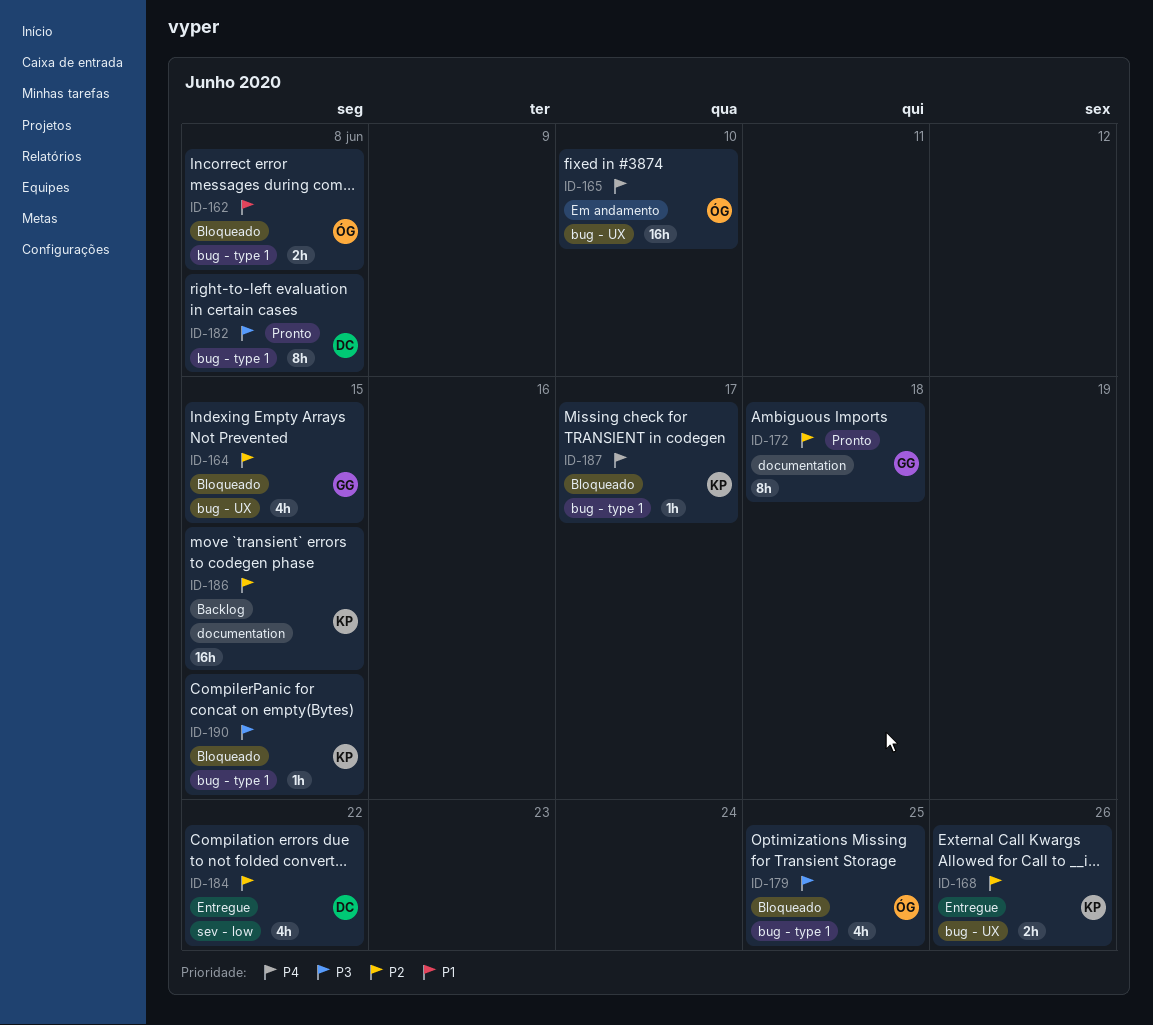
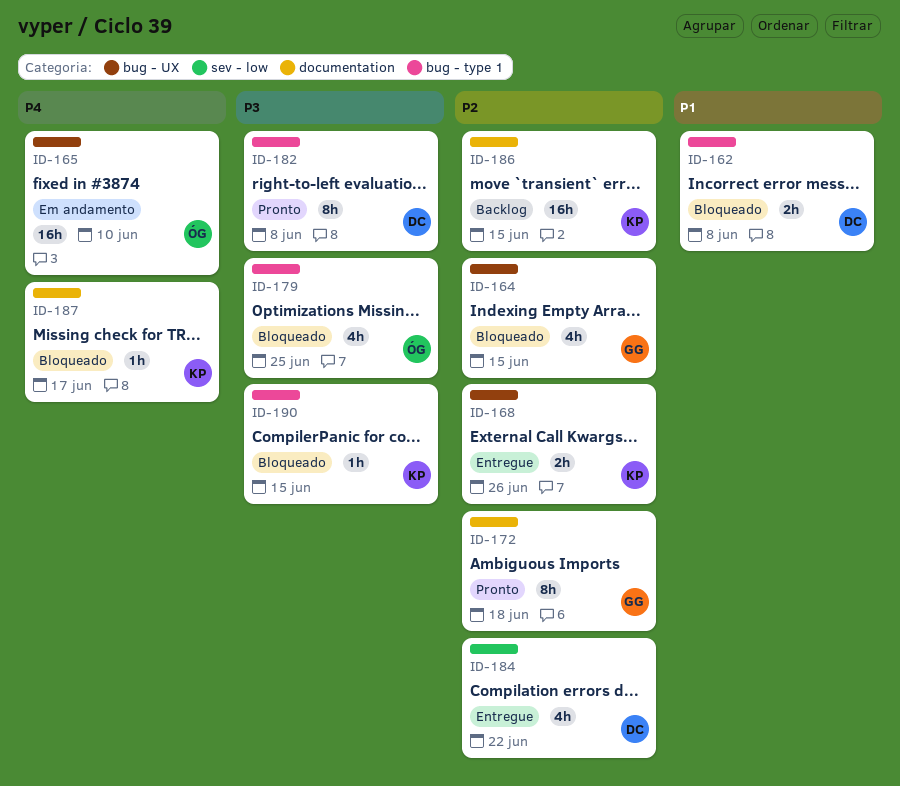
ID-162, owner: ÓG -> DC
ID-187, label: bug - type 1 -> documentation

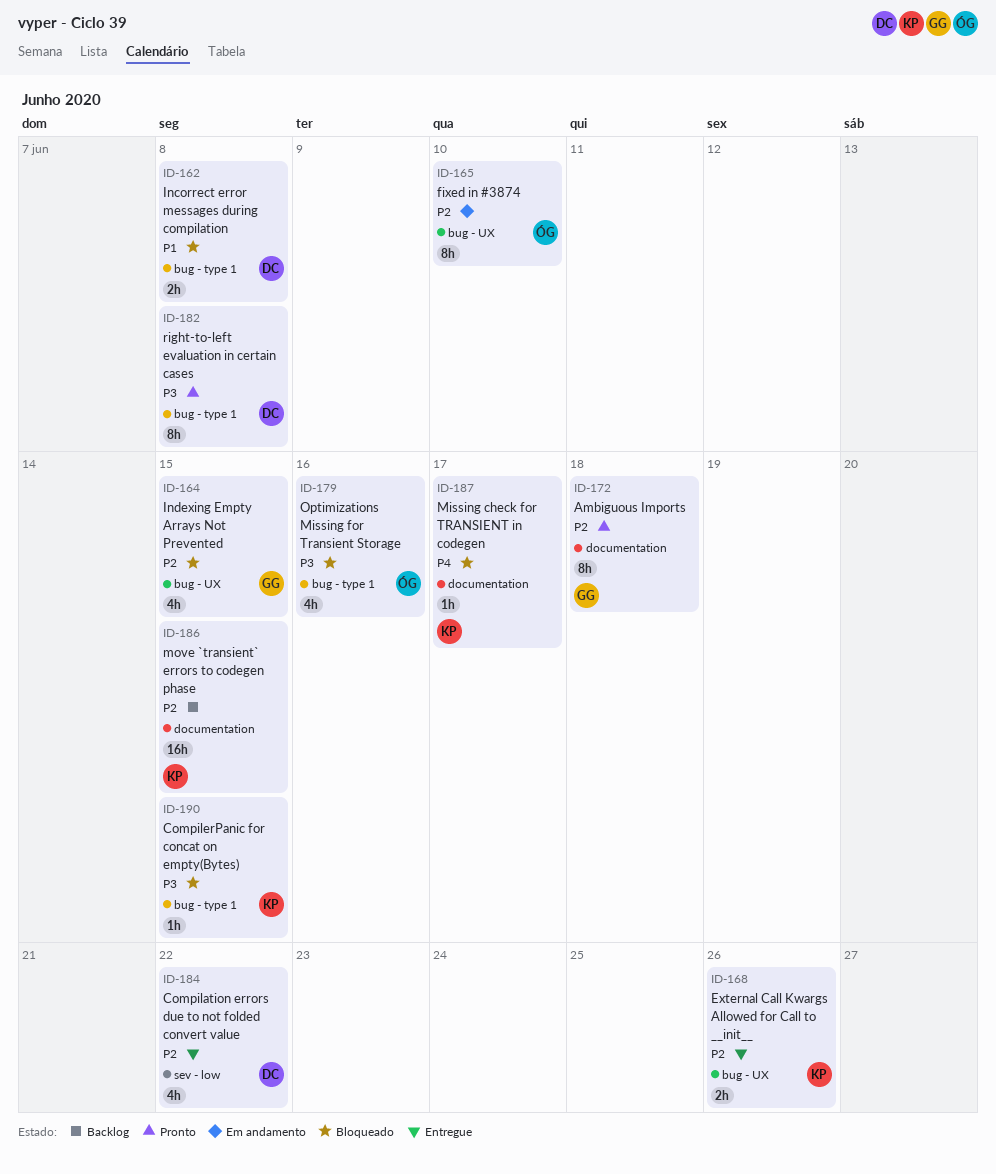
ID-165, priority: P4 -> P2
ID-165, estimate: 16h -> 8h
ID-179, due: Jun 25 -> Jun 16

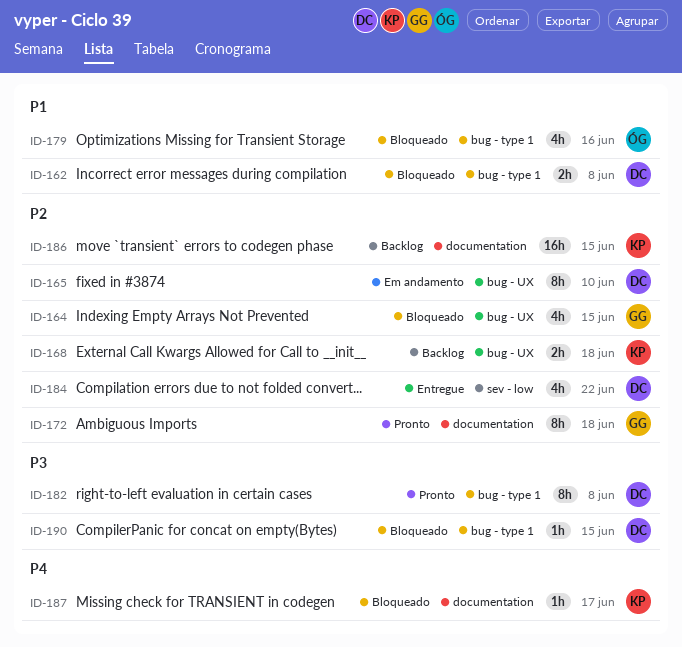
ID-165, owner: ÓG -> DC
ID-168, status: Entregue -> Backlog
ID-168, due: Jun 26 -> Jun 18
ID-179, priority: P3 -> P1
ID-190, owner: KP -> DC

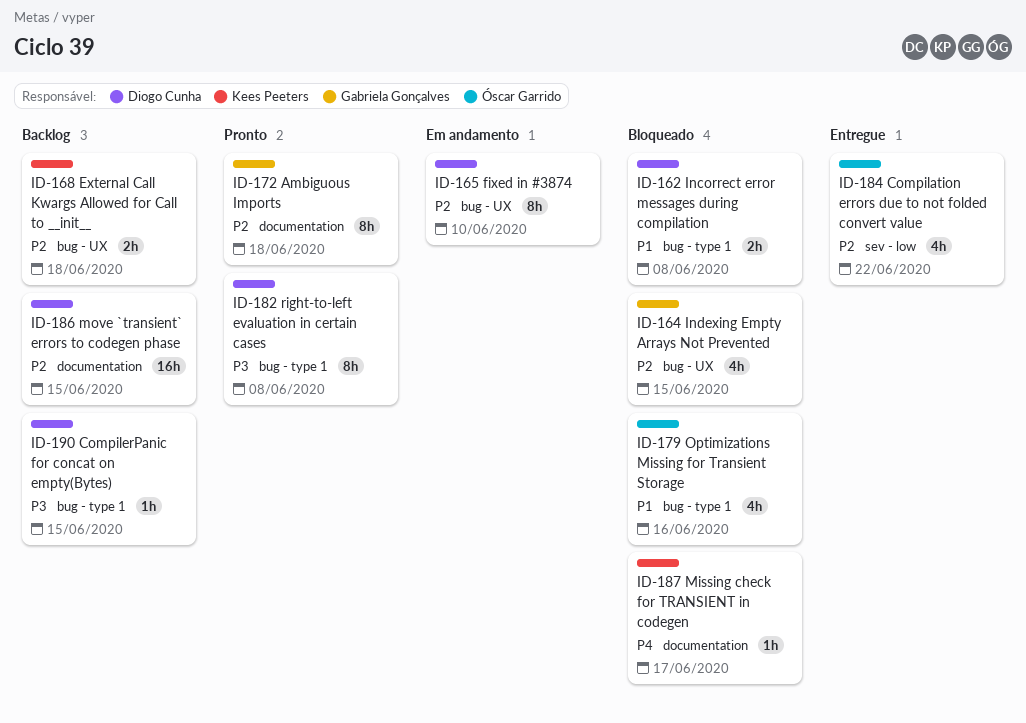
ID-184, owner: Diogo Cunha -> Óscar Garrido
ID-186, owner: Kees Peeters -> Diogo Cunha
ID-190, status: Bloqueado -> Backlog

